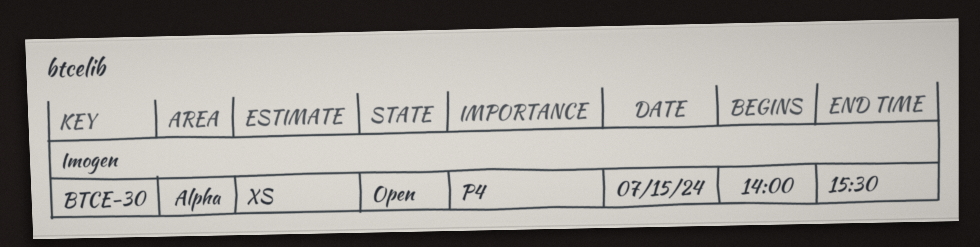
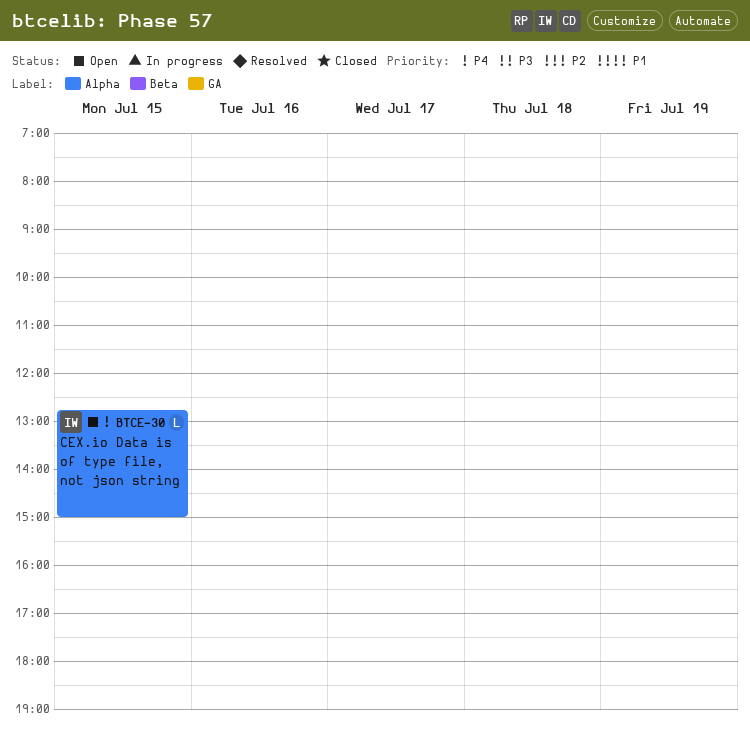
BTCE-30, estimate: XS -> L
BTCE-30, begins: 14:00 -> 12:45
BTCE-30, ends: 15:30 -> 15:00

